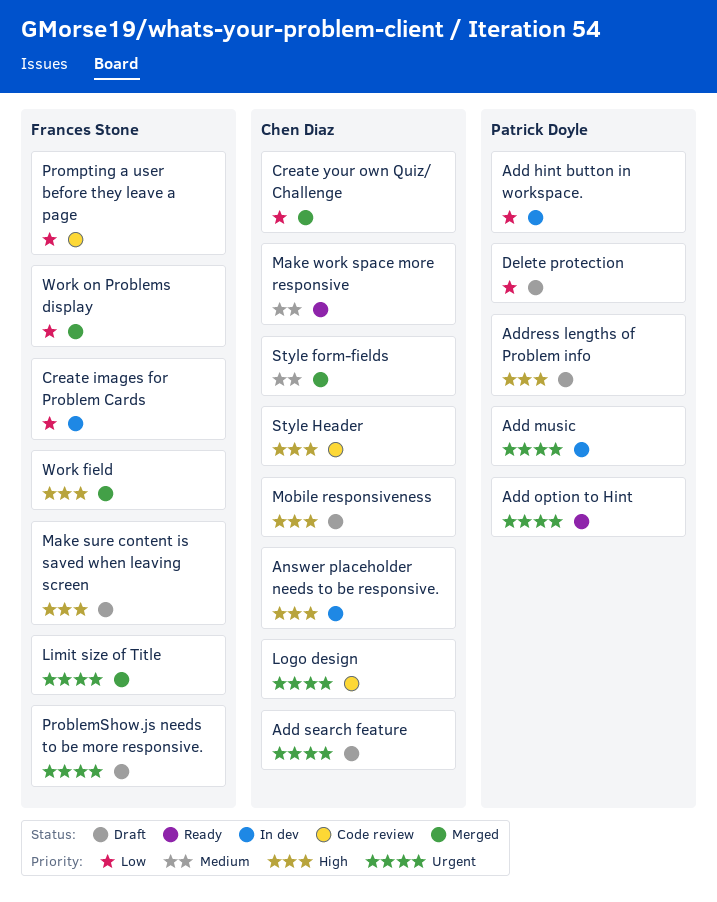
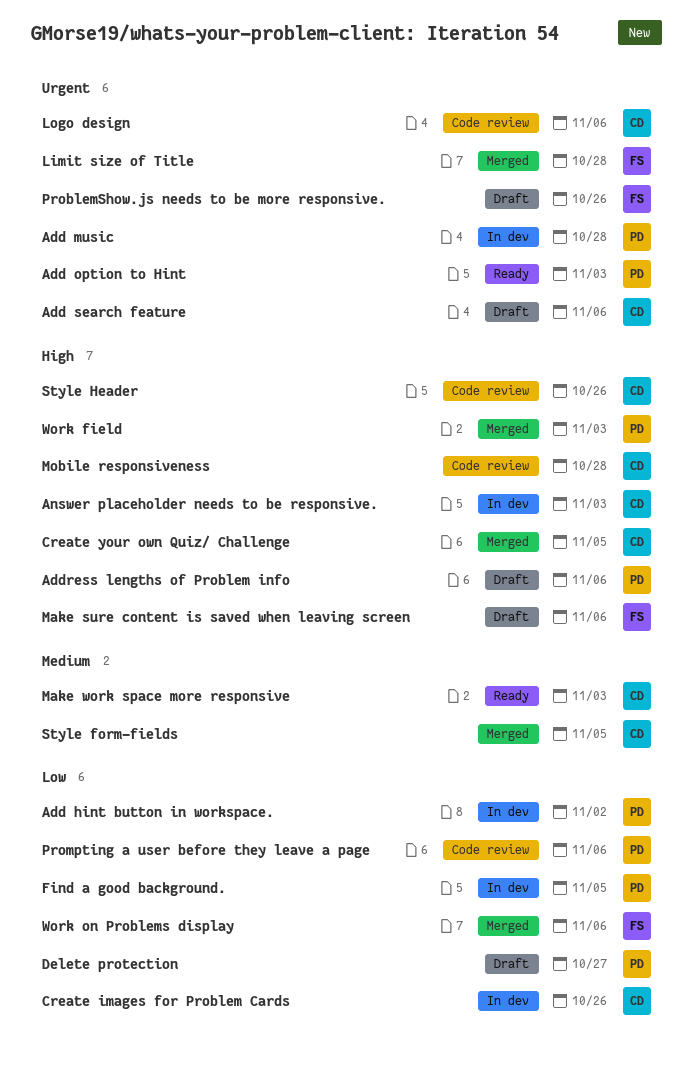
Create images for Problem Cards, owner: Frances Stone -> Chen Diaz
Create your own Quiz/ Challenge, priority: Low -> High
Find a good background.: none -> present
Mobile responsiveness, status: Draft -> Code review
Prompting a user before they leave a page, owner: Frances Stone -> Patrick Doyle
Work field, owner: Frances Stone -> Patrick Doyle

